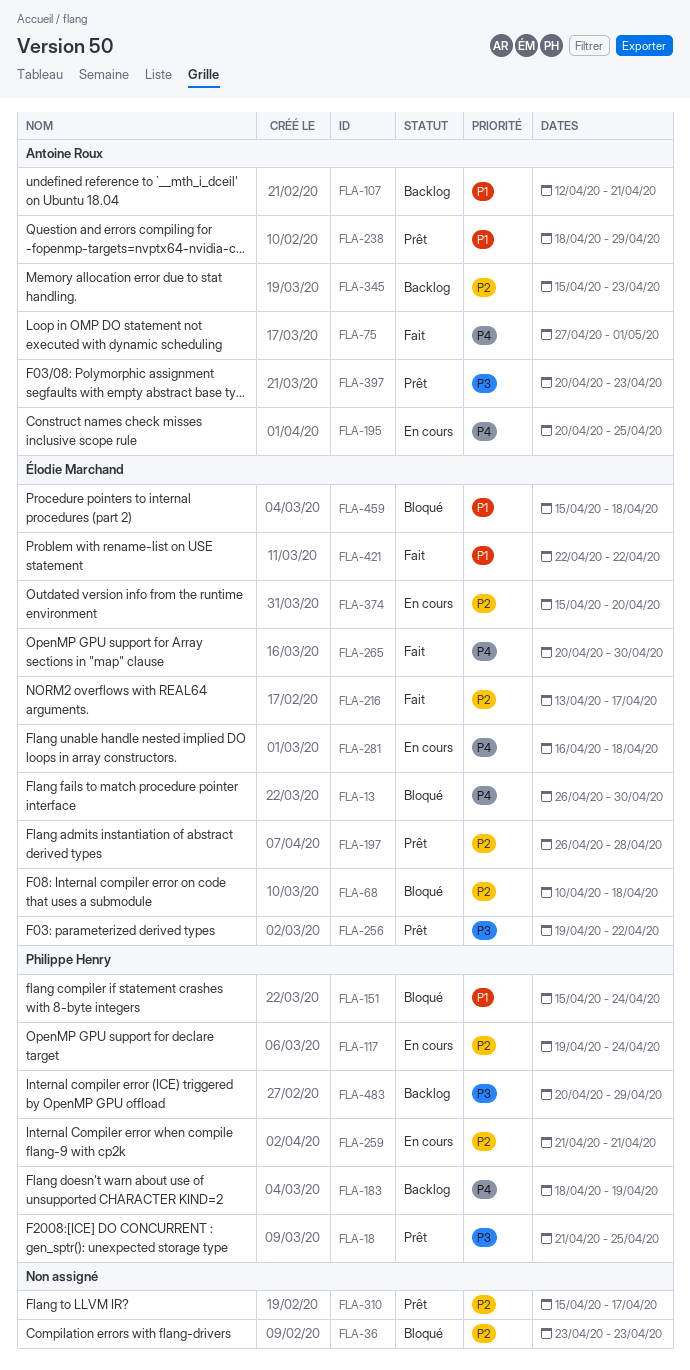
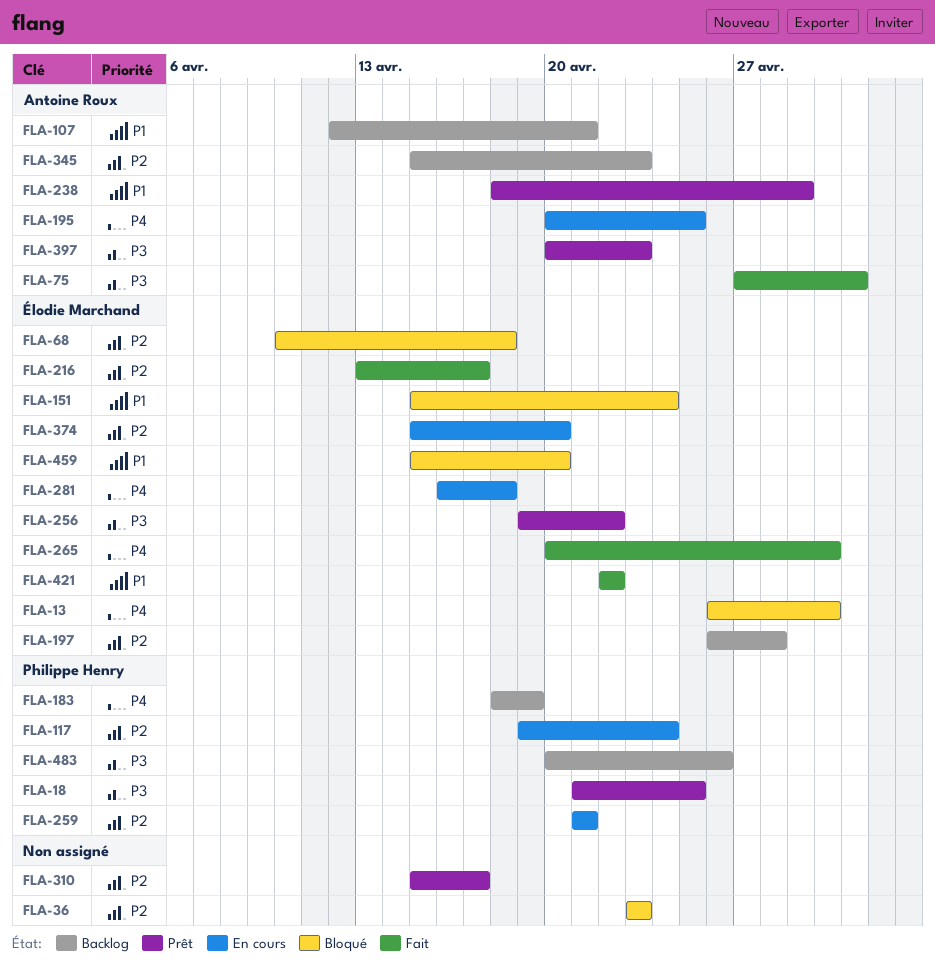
FLA-75, priority: P4 -> P3
FLA-151, owner: Philippe Henry -> Élodie Marchand
FLA-197, status: Prêt -> Backlog
FLA-459, due: Apr 18 -> Apr 20
FLA-483, due: Apr 29 -> Apr 26

